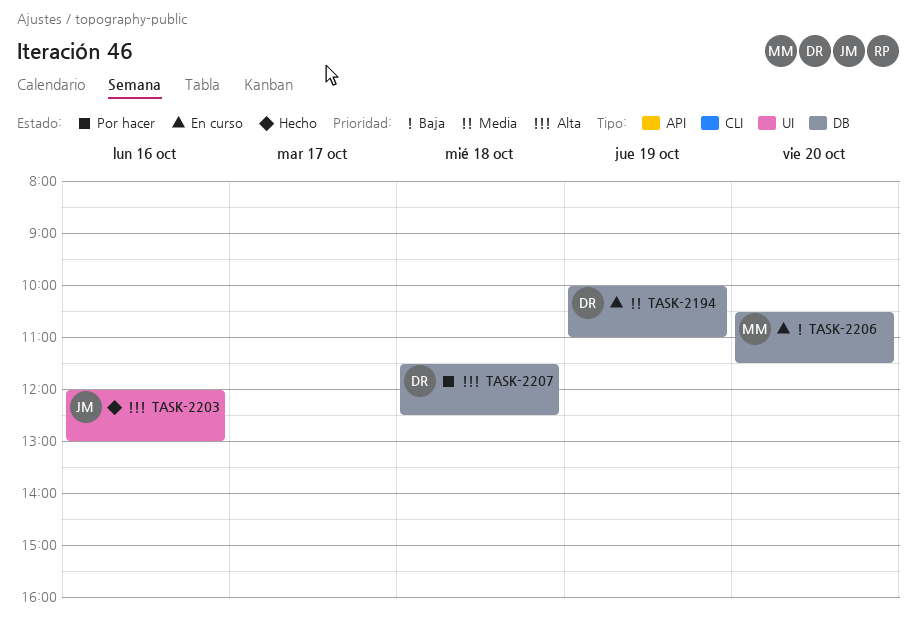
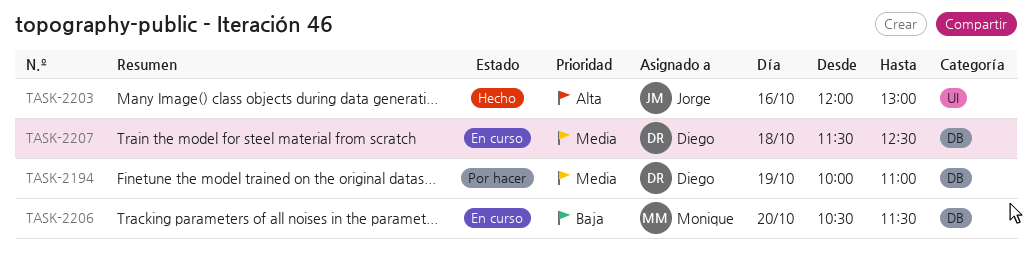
TASK-2194, status: En curso -> Por hacer
TASK-2207, status: Por hacer -> En curso
TASK-2207, priority: Alta -> Media

